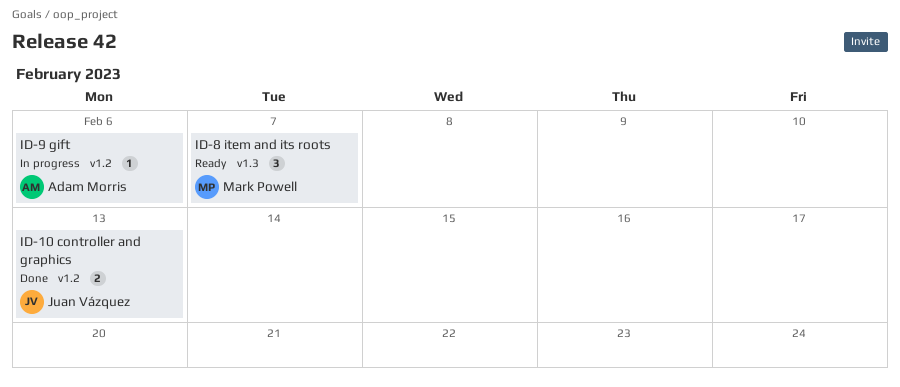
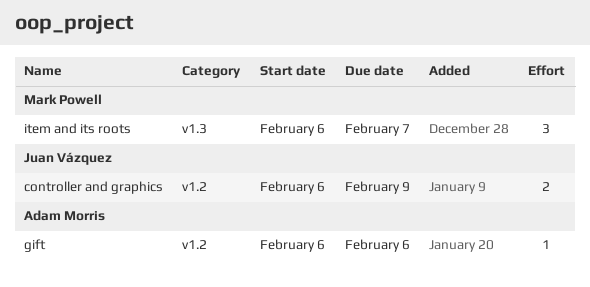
controller and graphics, due: Feb 13 -> Feb 9

